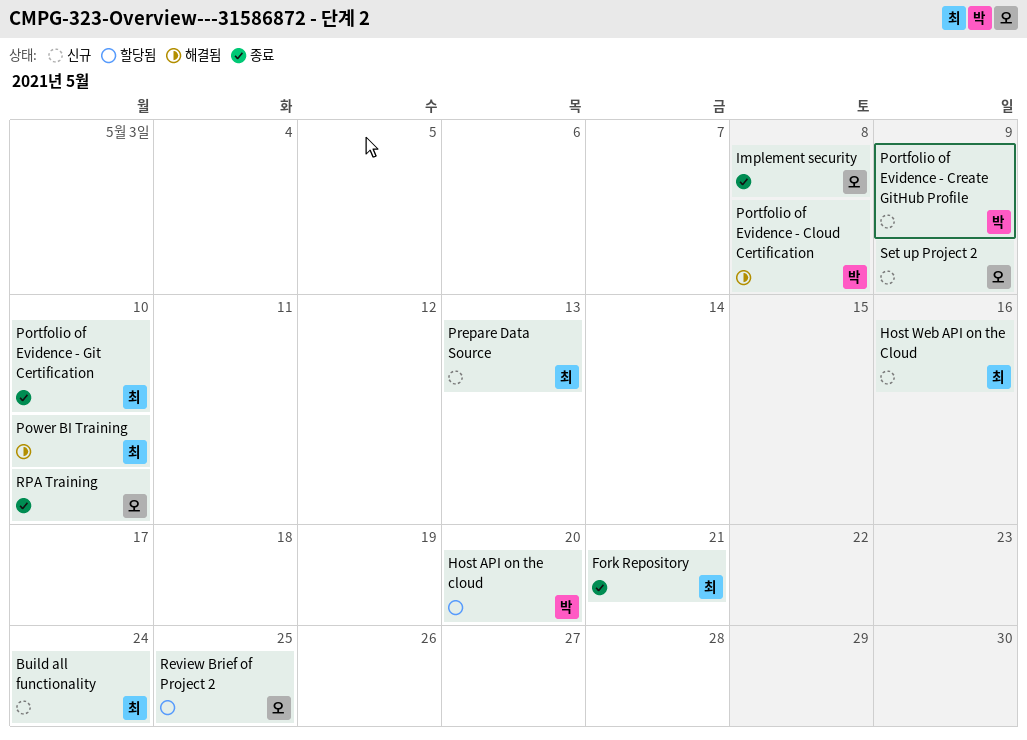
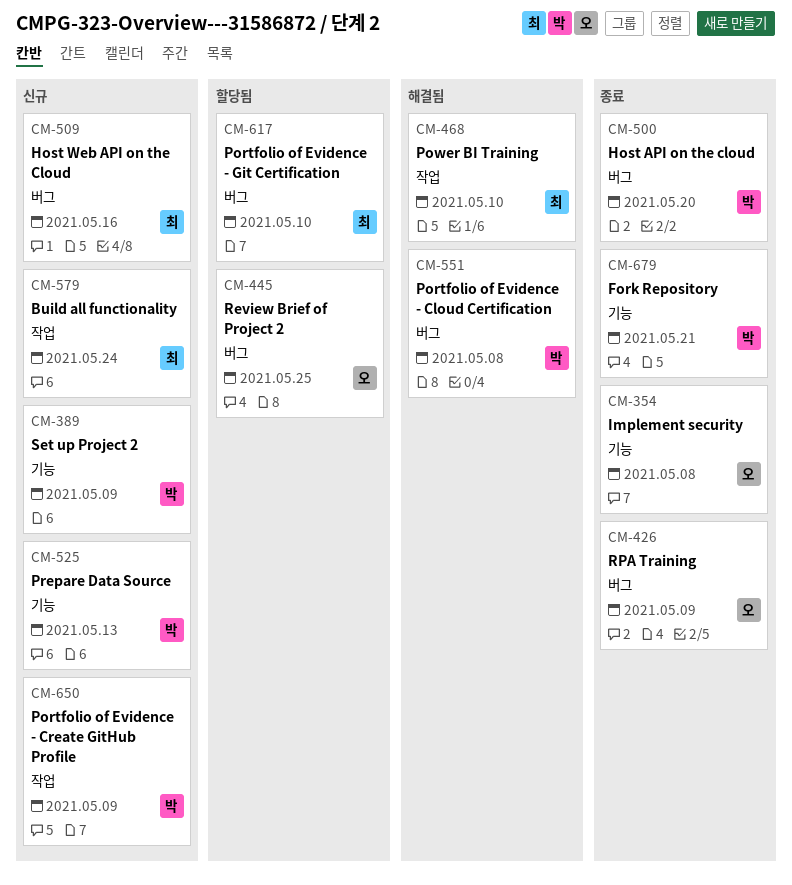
Fork Repository, owner: 최 -> 박
Host API on the cloud, status: 할당됨 -> 종료
Portfolio of Evidence - Git Certification, status: 종료 -> 할당됨
Prepare Data Source, owner: 최 -> 박
RPA Training, due: May 10 -> May 9
Set up Project 2, owner: 오 -> 박

